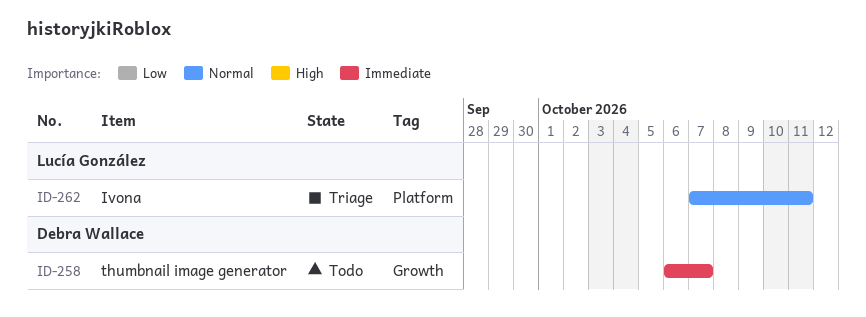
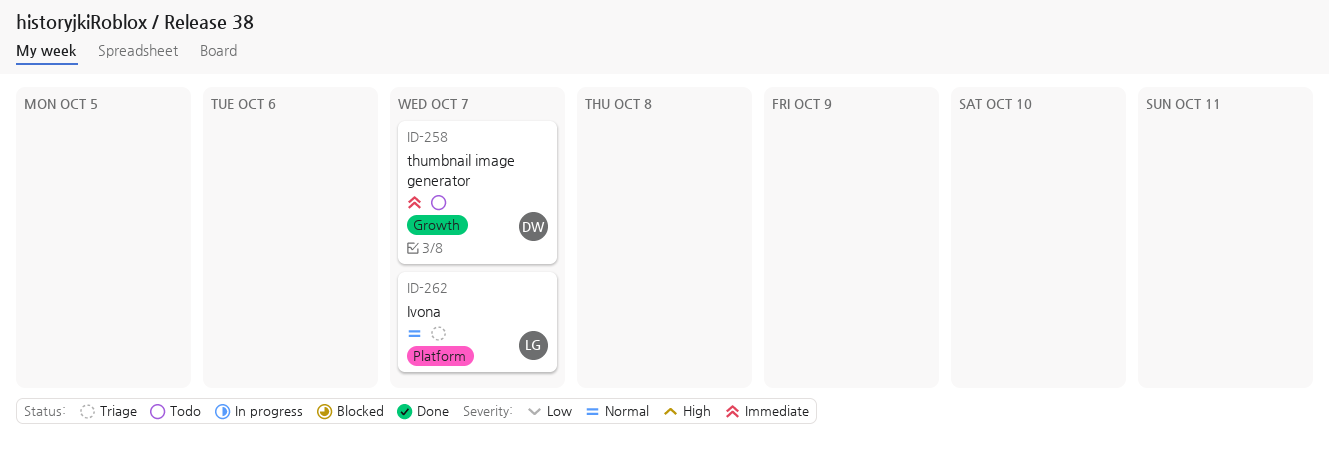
ID-262, due: Oct 11 -> Oct 7

